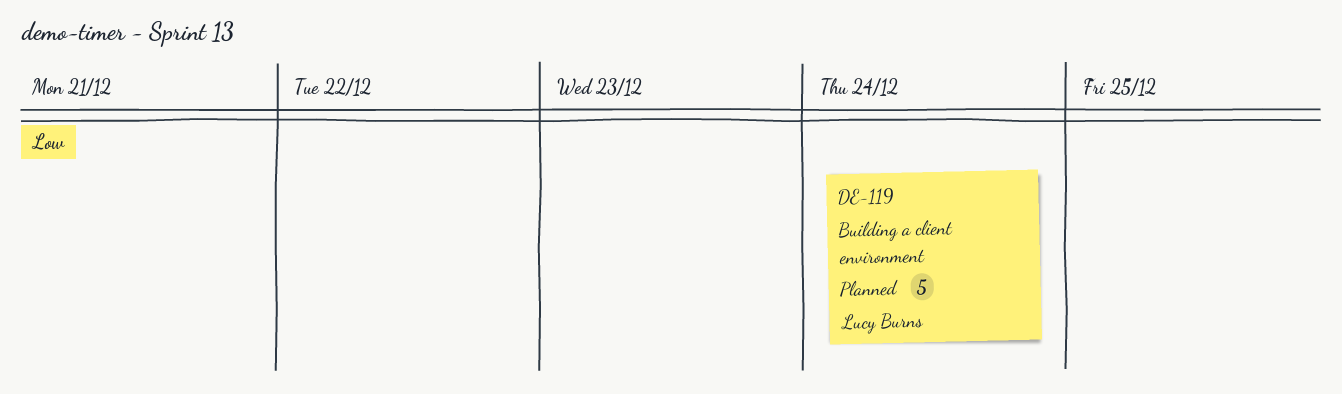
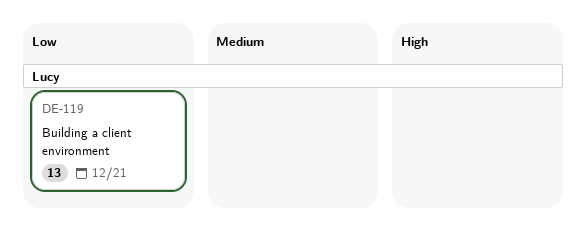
DE-119, estimate: 5 -> 13
DE-119, due: Dec 24 -> Dec 21

